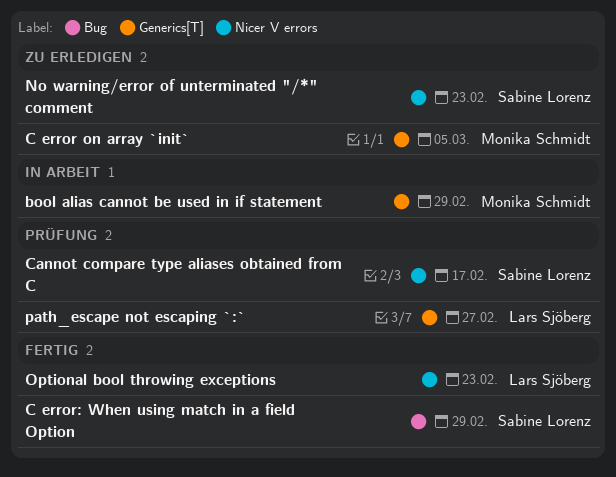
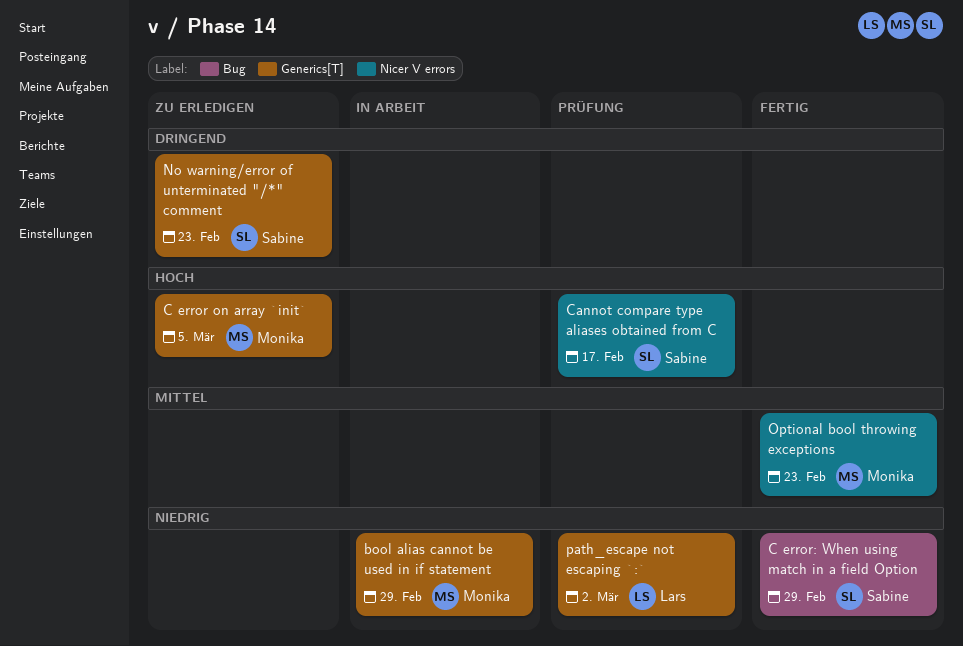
No warning/error of unterminated "/*" comment, label: Nicer V errors -> Generics[T]
Optional bool throwing exceptions, owner: Lars Sjöberg -> Monika Schmidt
path_escape not escaping `:`, due: Feb 27 -> Mar 2

